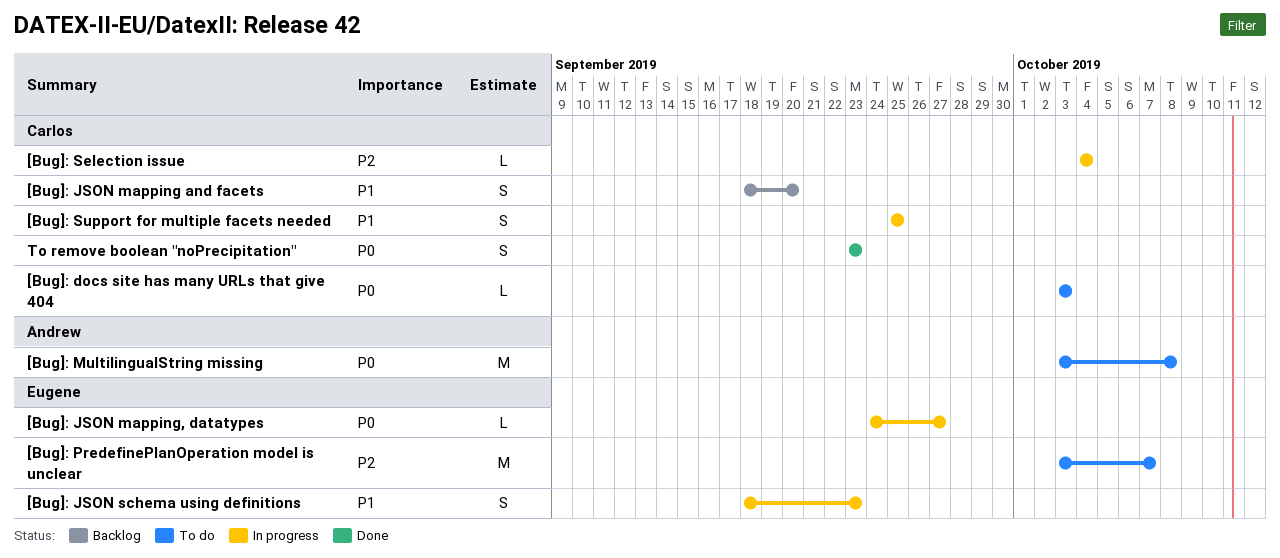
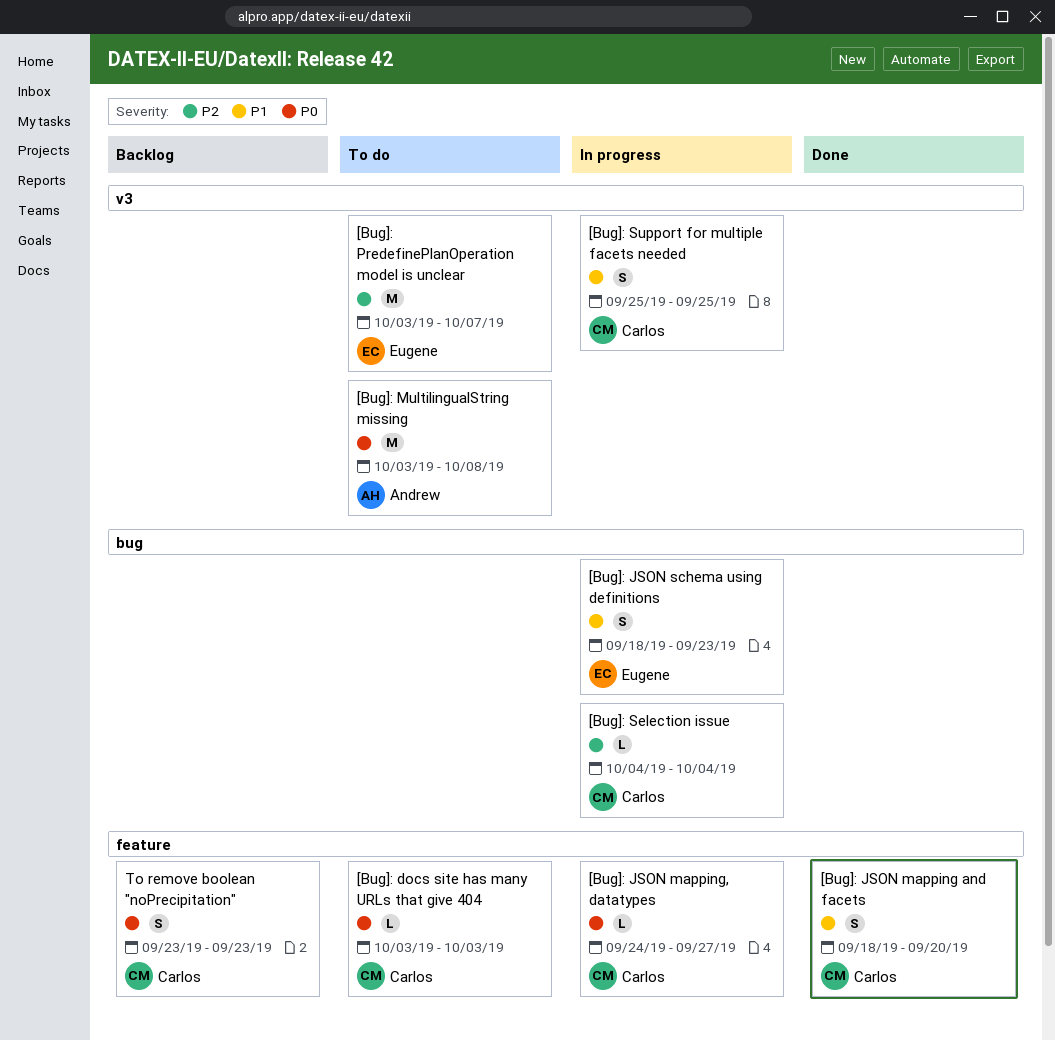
[Bug]: JSON mapping and facets, status: Backlog -> Done
[Bug]: JSON mapping, datatypes, owner: Eugene -> Carlos
To remove boolean "noPrecipitation", status: Done -> Backlog

